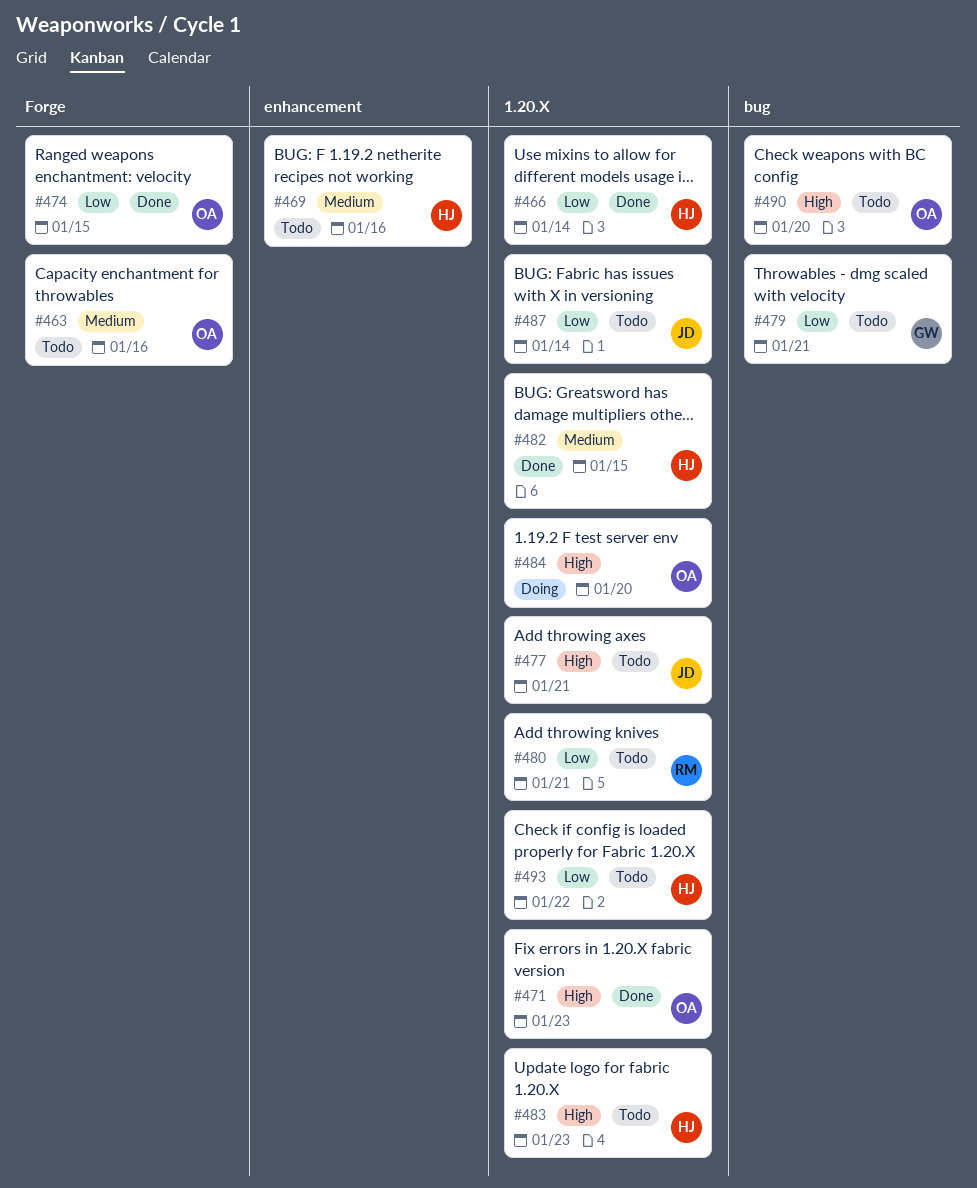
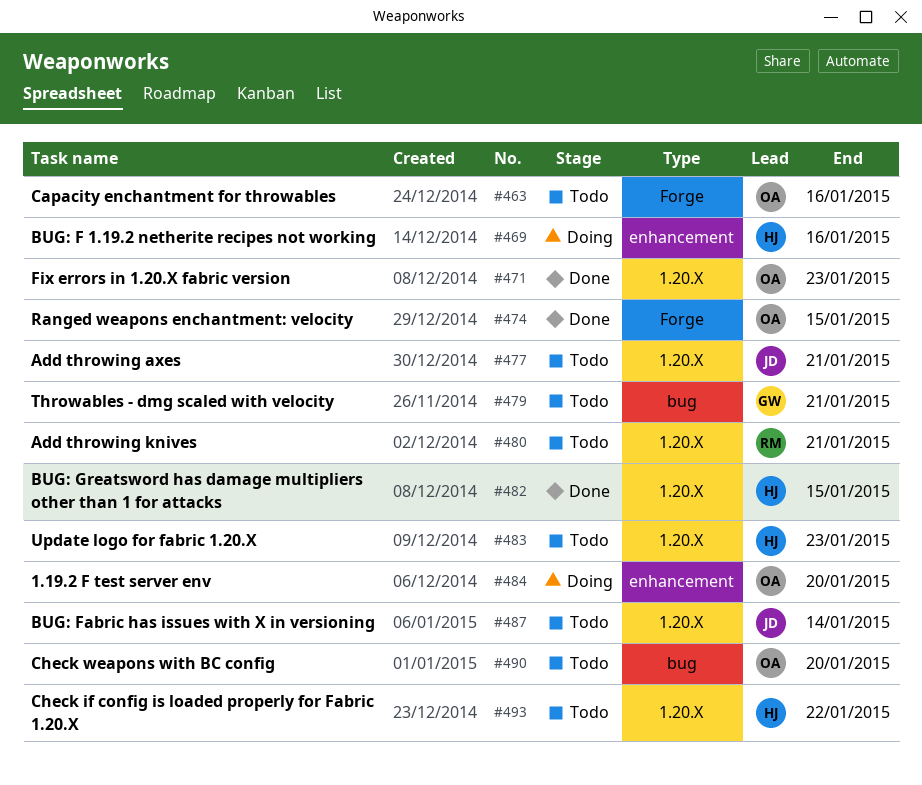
#466: present -> none
#469, status: Todo -> Doing
#484, label: 1.20.X -> enhancement

